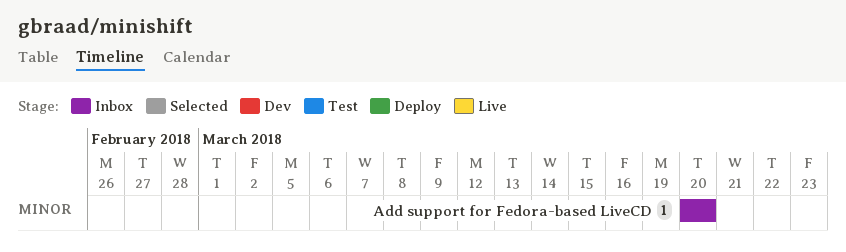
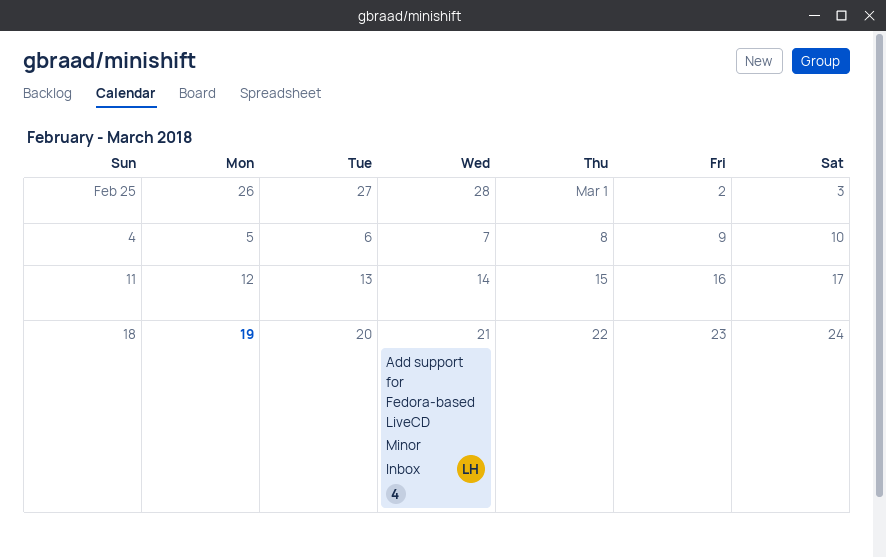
Add support for Fedora-based LiveCD, estimate: 1 -> 4
Add support for Fedora-based LiveCD, due: Mar 20 -> Mar 21

